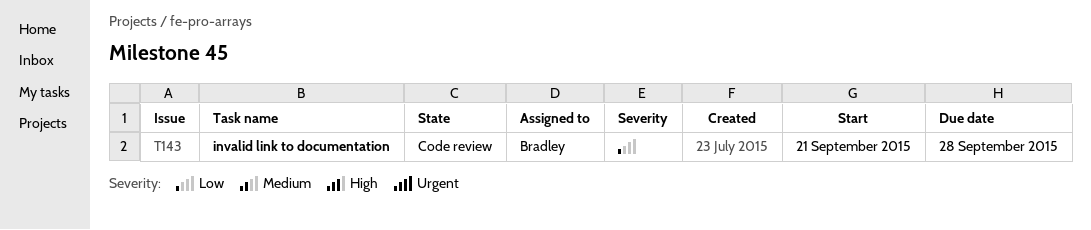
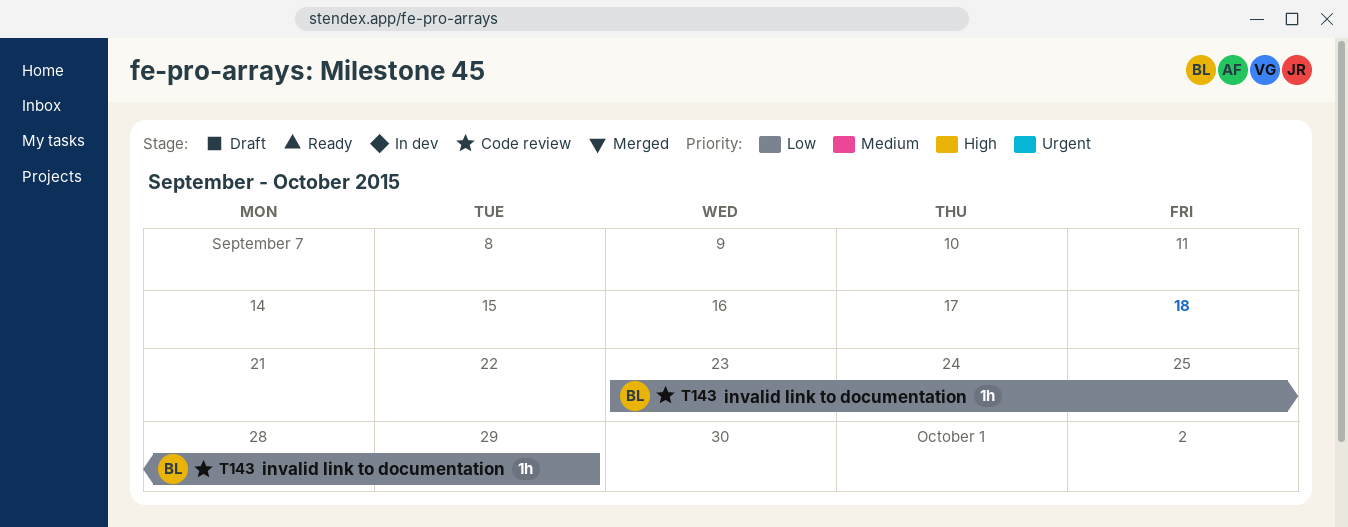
T143, start: Sep 21 -> Sep 23
T143, due: Sep 28 -> Sep 29

